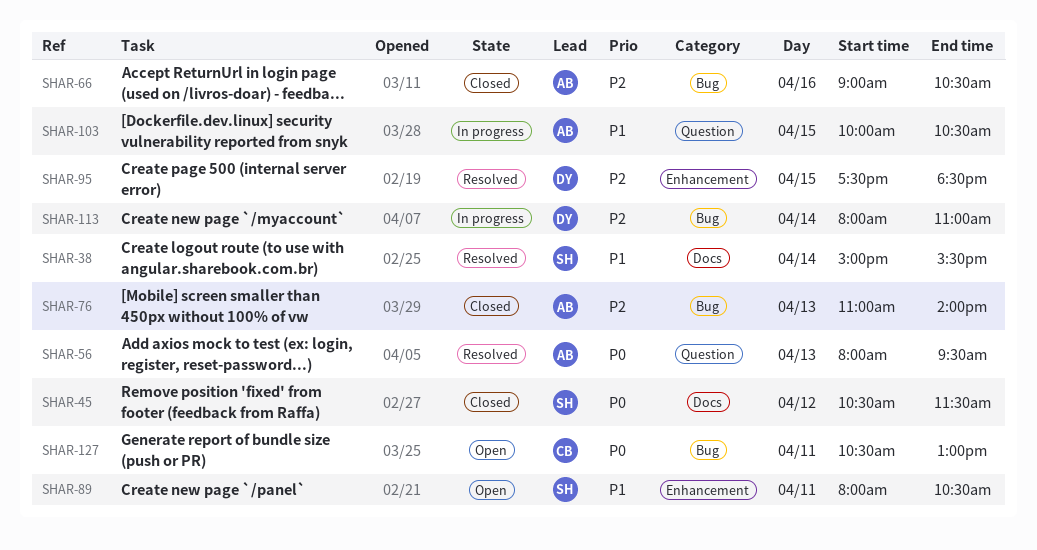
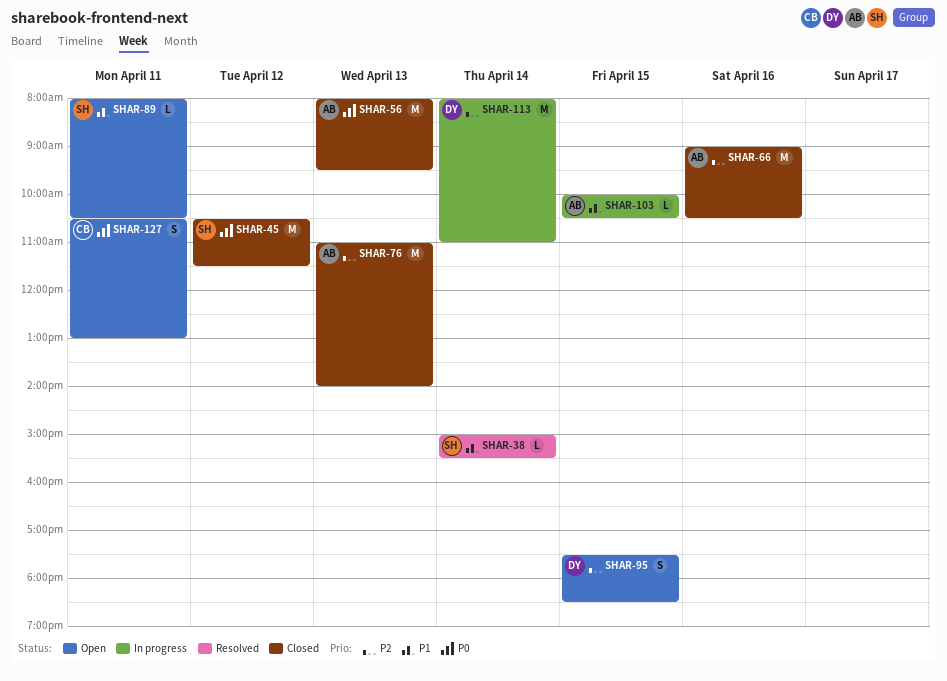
SHAR-56, status: Resolved -> Closed
SHAR-95, status: Resolved -> Open

